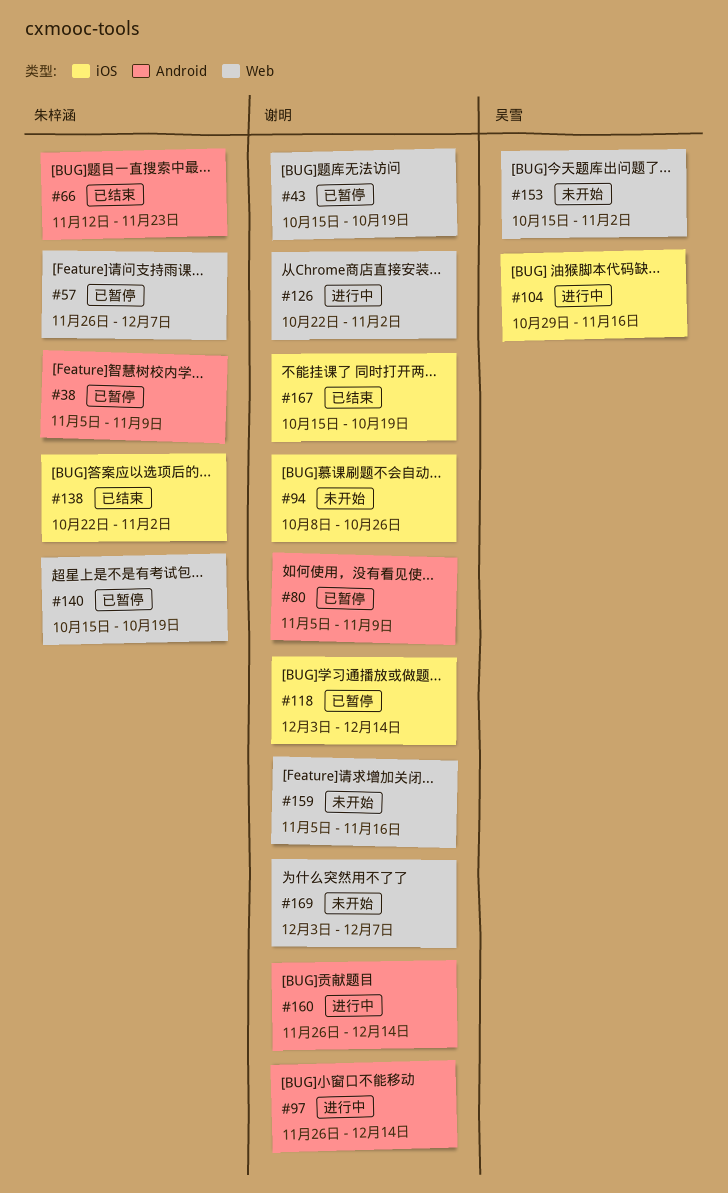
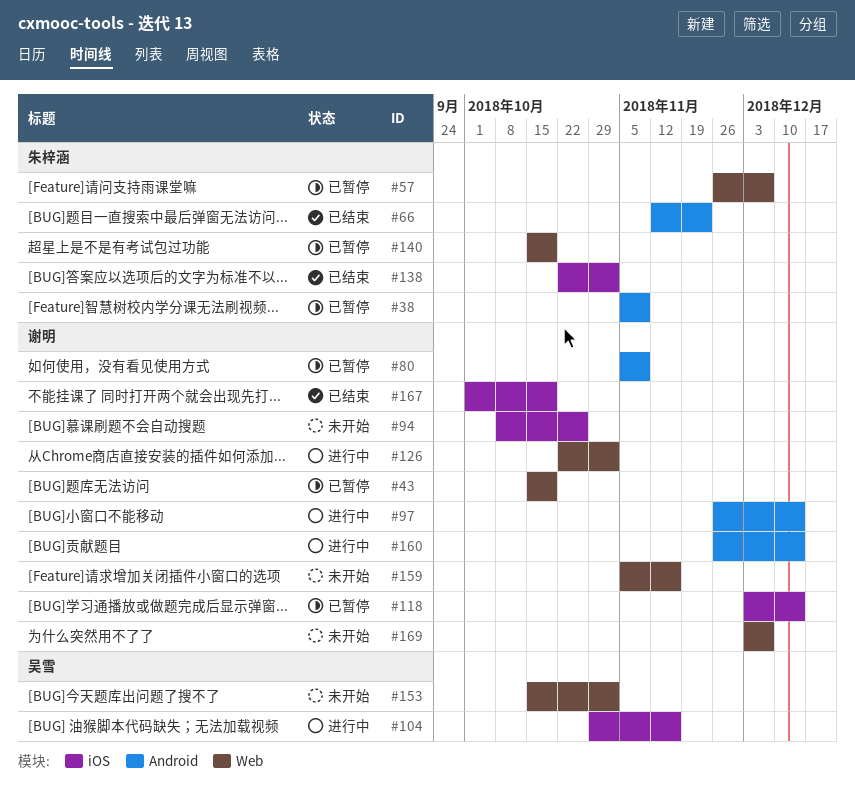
#167, start: Oct 15 -> Oct 1

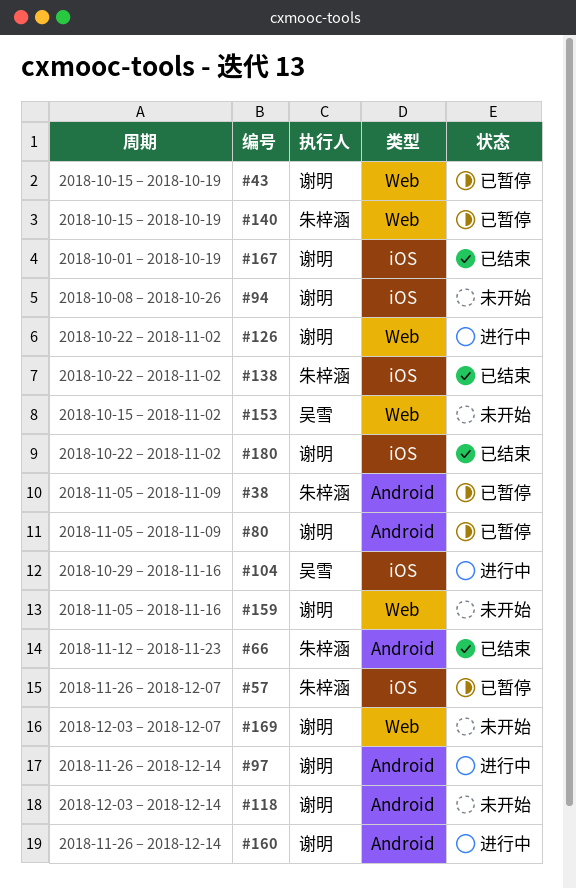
#57, label: Web -> iOS
#118, status: 已暂停 -> 未开始
#118, label: iOS -> Android
#180: none -> present

